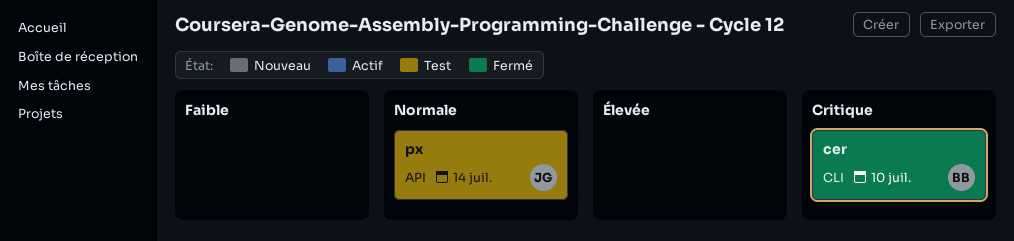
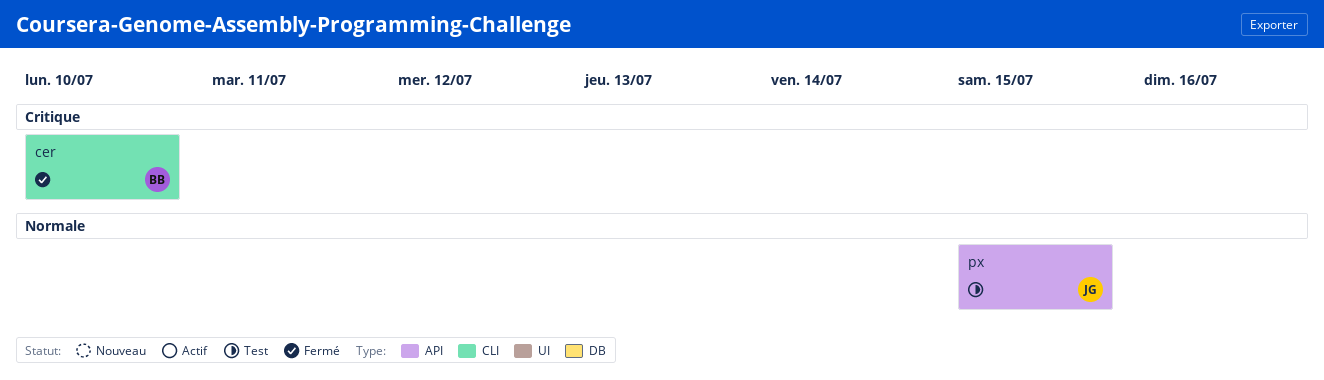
px, due: Jul 14 -> Jul 15

